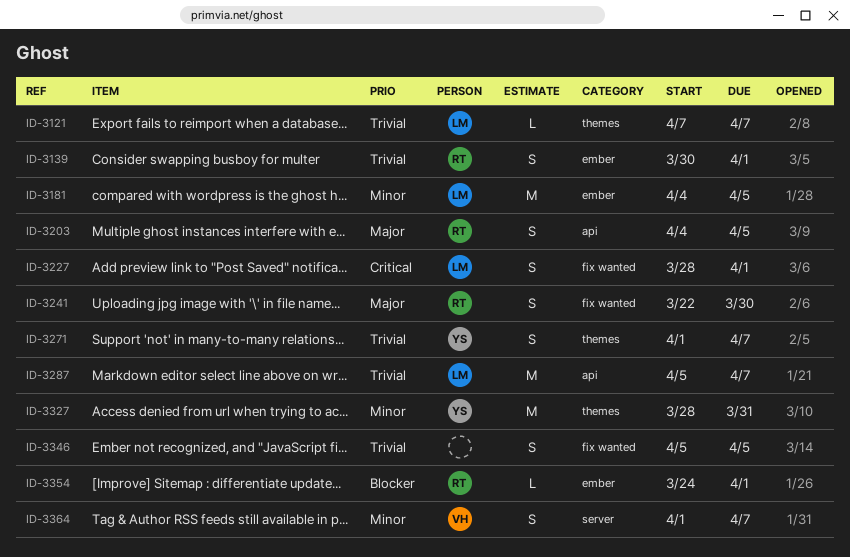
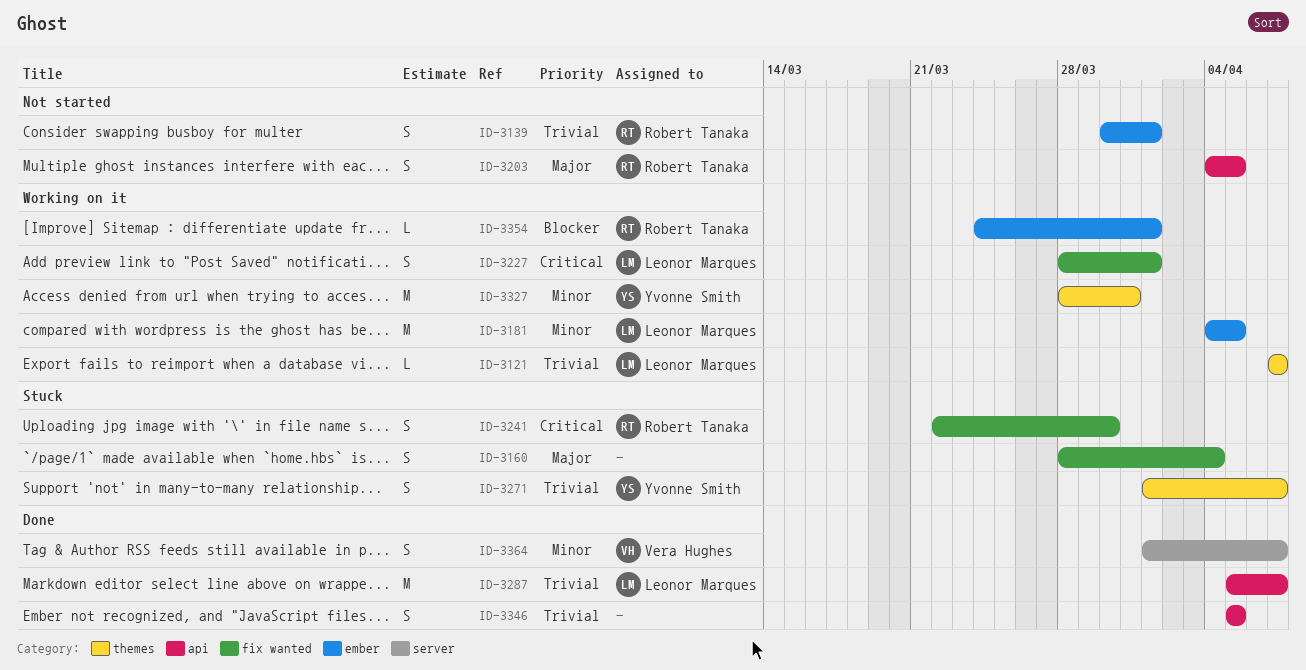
ID-3160: none -> present
ID-3241, priority: Major -> Critical
ID-3346, label: fix wanted -> api

